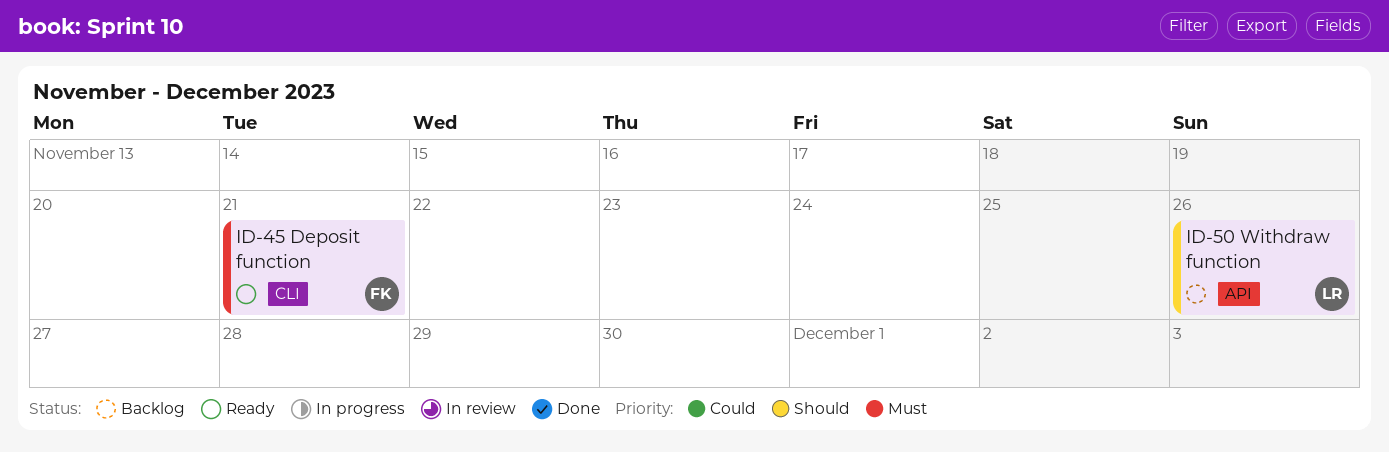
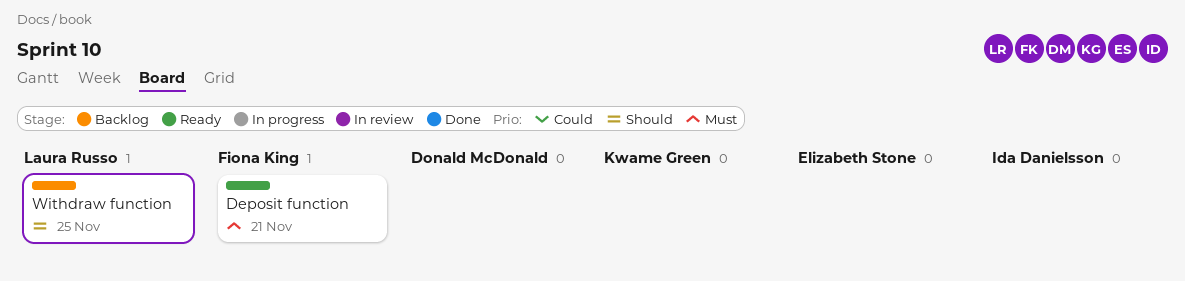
Withdraw function, due: Nov 26 -> Nov 25

